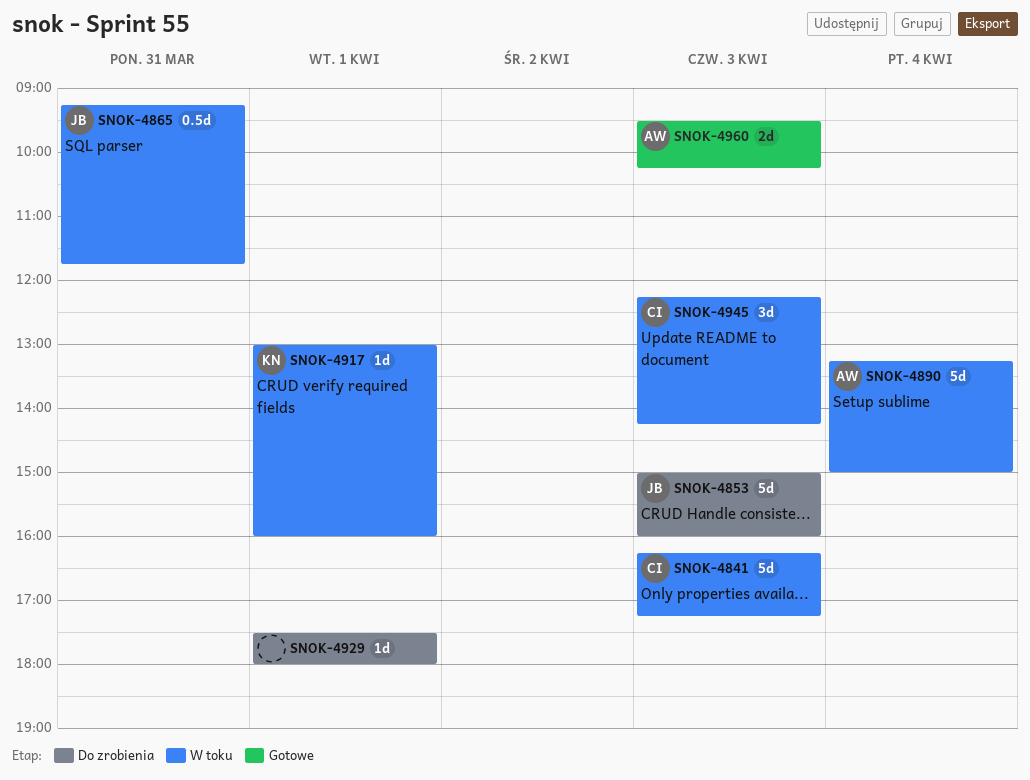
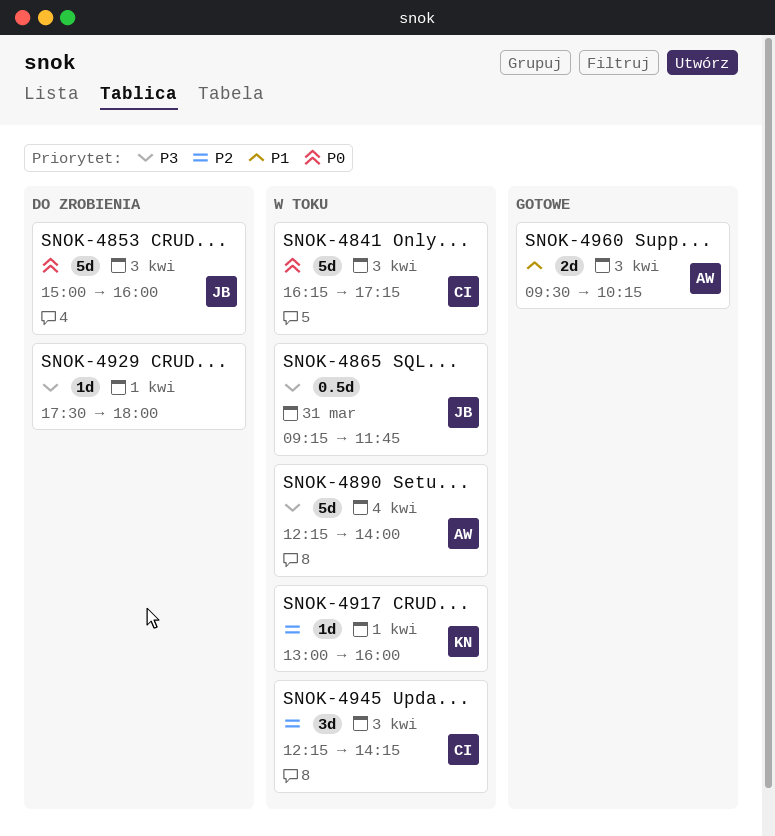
SNOK-4890, begins: 13:15 -> 12:15
SNOK-4890, ends: 15:00 -> 14:00

